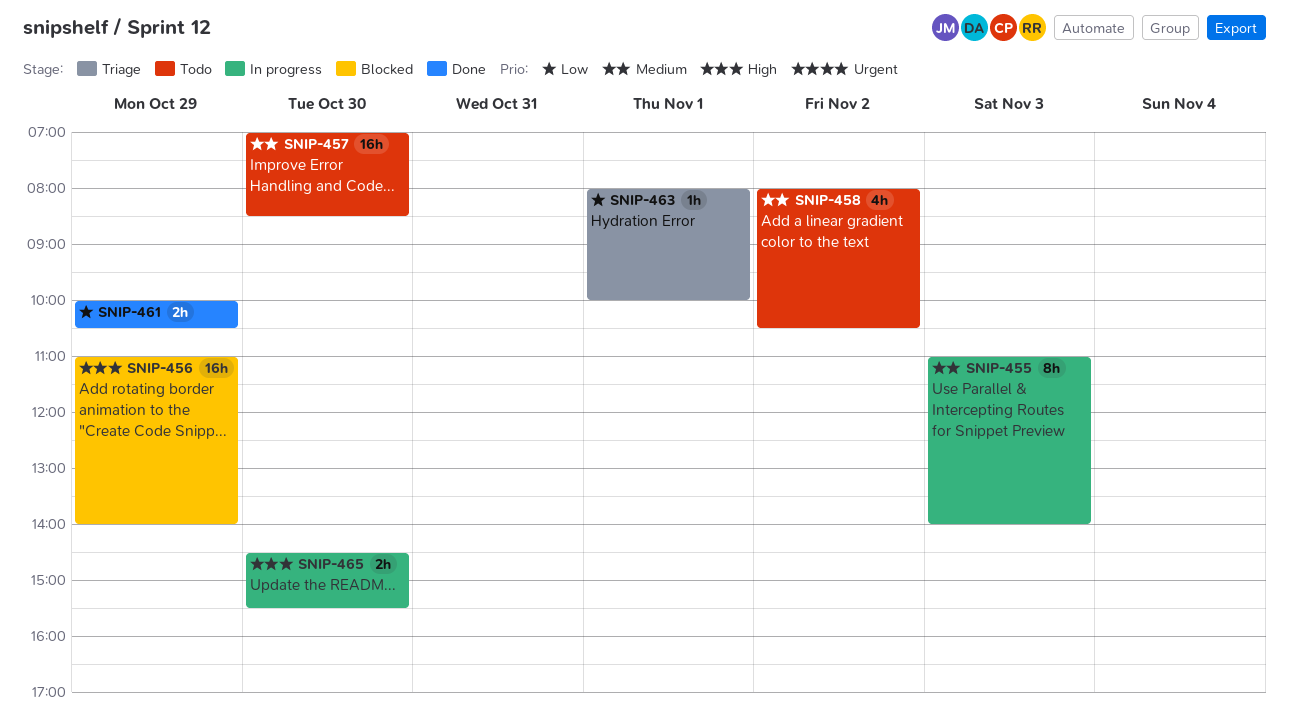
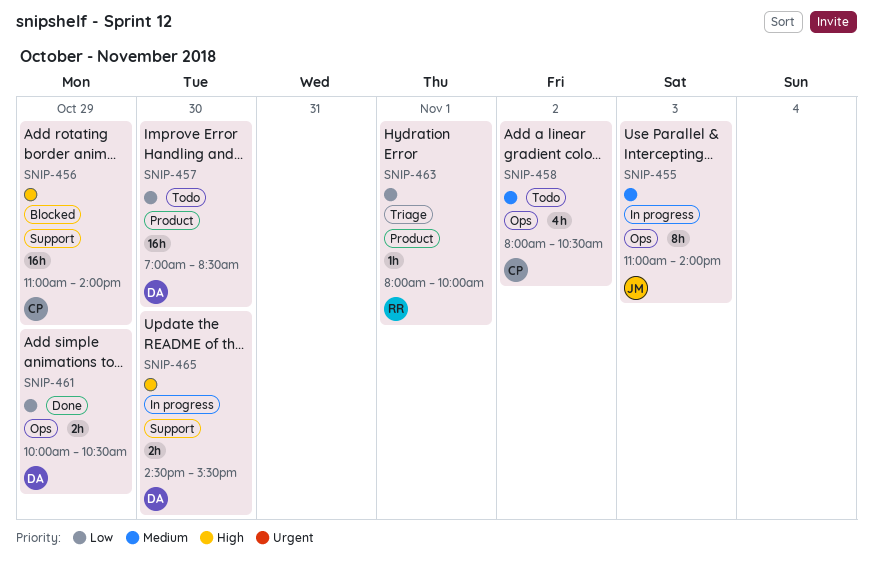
SNIP-457, priority: Medium -> Low

